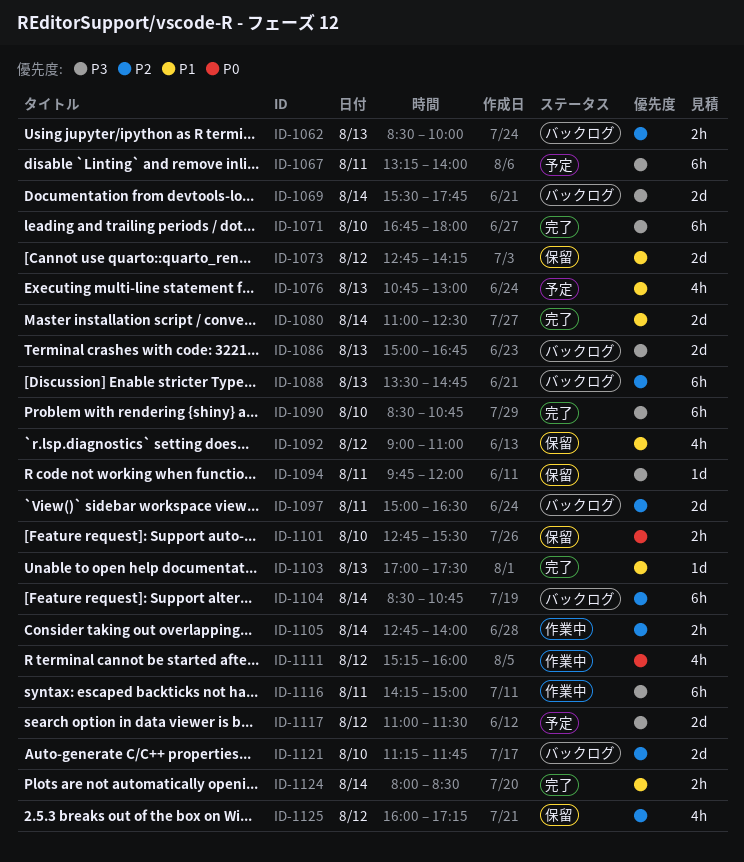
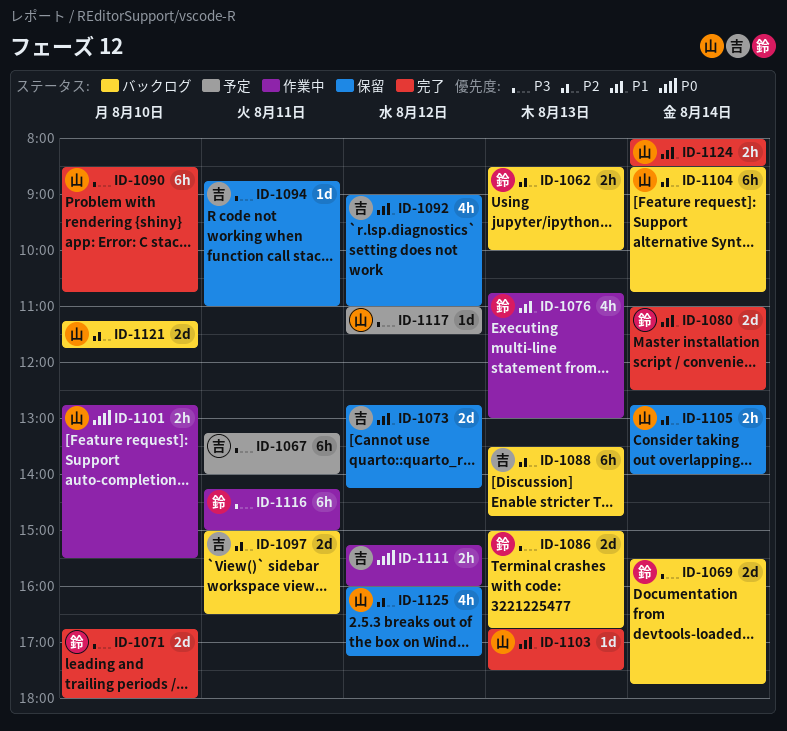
ID-1071, estimate: 6h -> 2d
ID-1076, status: 予定 -> 作業中
ID-1094, begins: 09:45 -> 08:45
ID-1094, ends: 12:00 -> 11:00
ID-1101, status: 保留 -> 作業中
ID-1103, begins: 17:00 -> 16:45
ID-1105, status: 作業中 -> 保留
ID-1111, estimate: 4h -> 2h
ID-1117, estimate: 2d -> 1d

